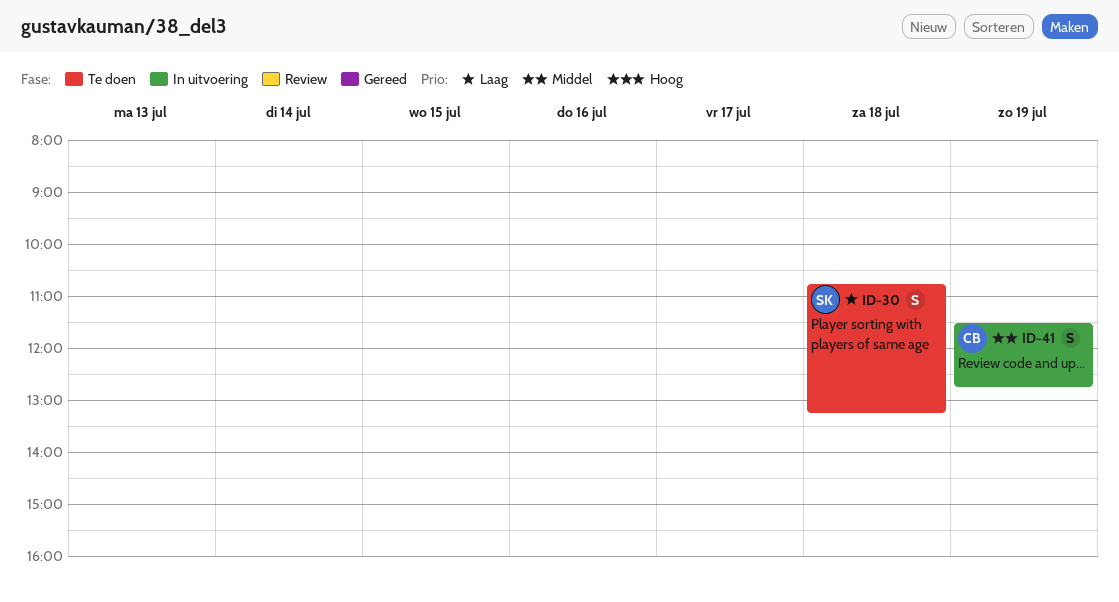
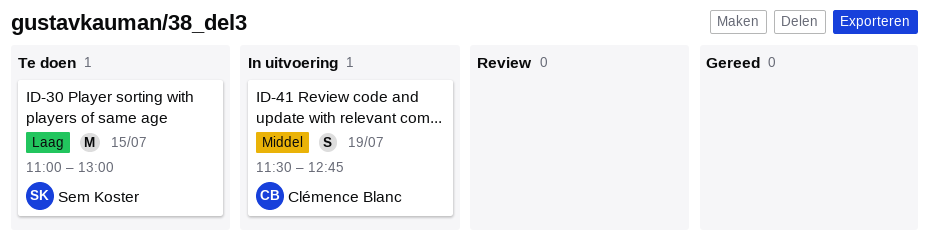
ID-30, estimate: S -> M
ID-30, day: Jul 18 -> Jul 15
ID-30, begins: 10:45 -> 11:00
ID-30, ends: 13:15 -> 13:00

